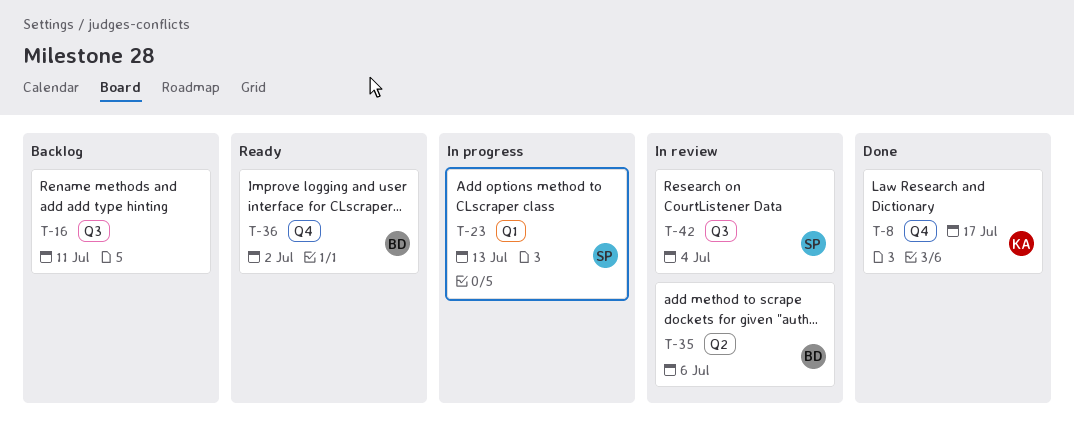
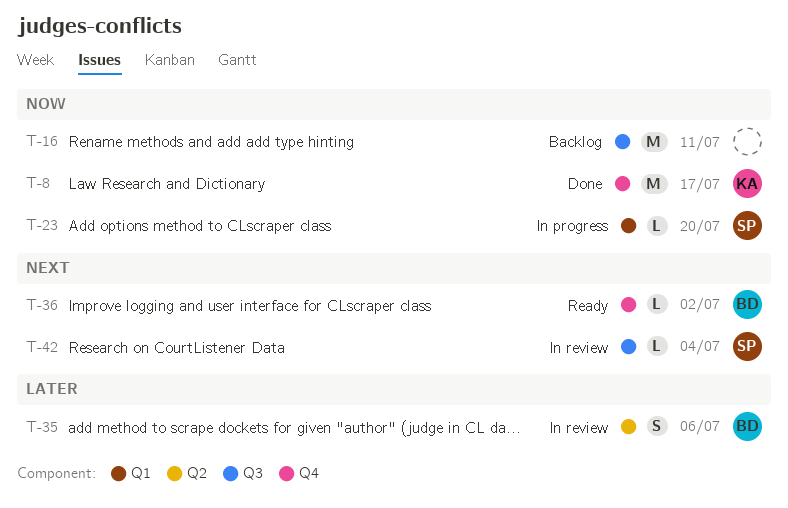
T-23, due: Jul 13 -> Jul 20

